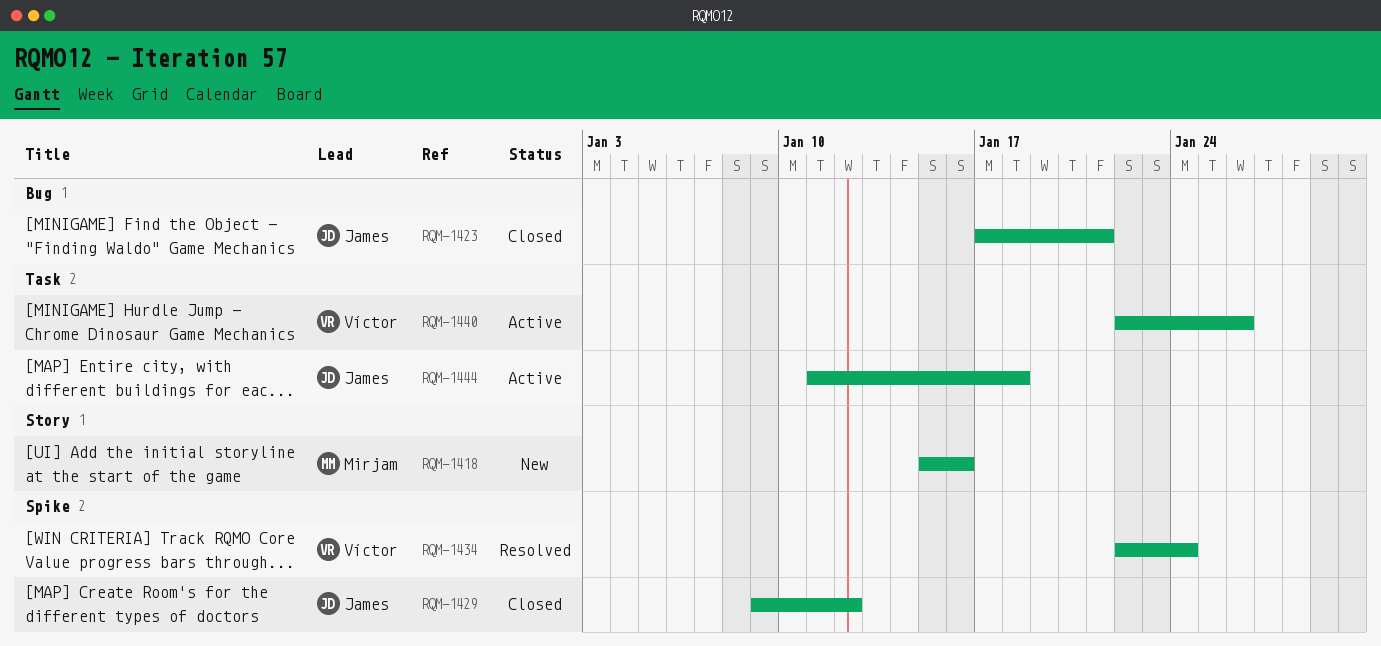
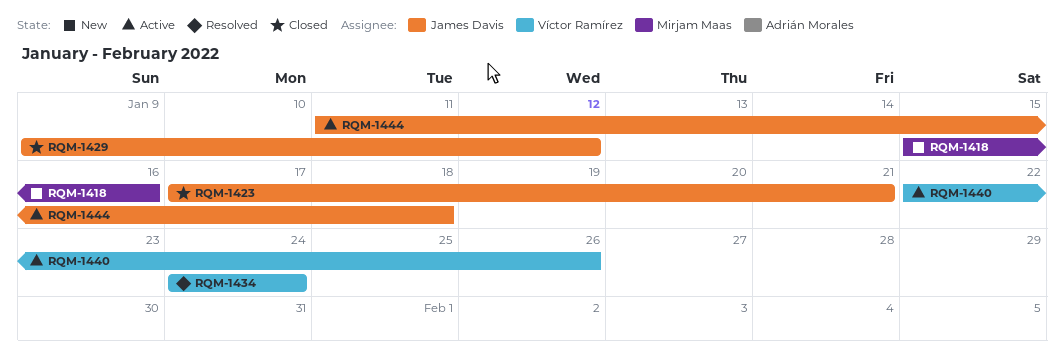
RQM-1434, start: Jan 22 -> Jan 24

